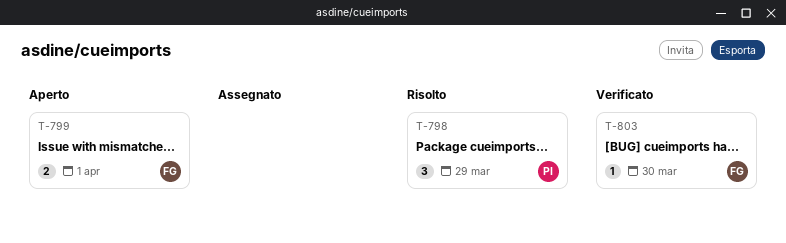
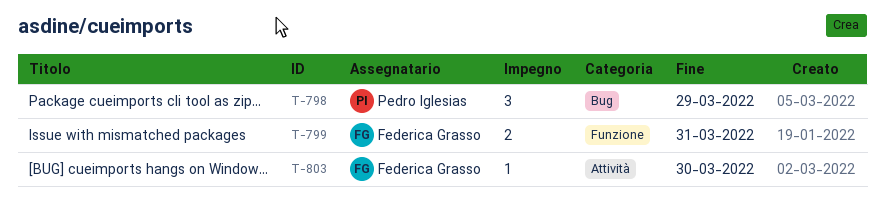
T-799, due: Apr 1 -> Mar 31

